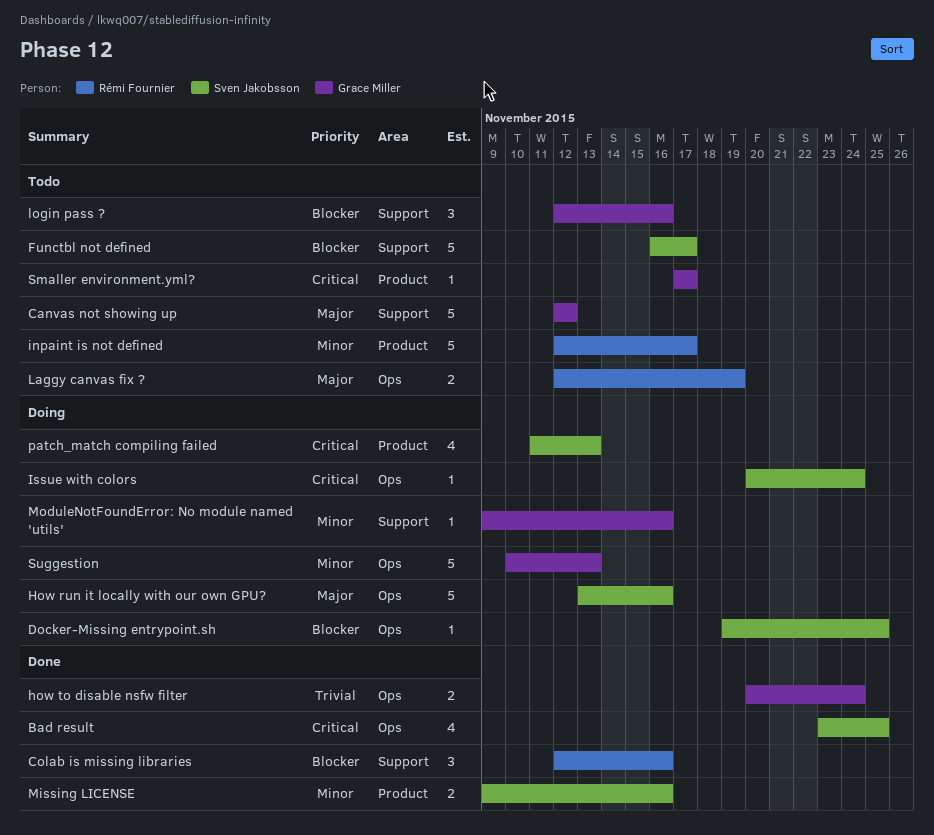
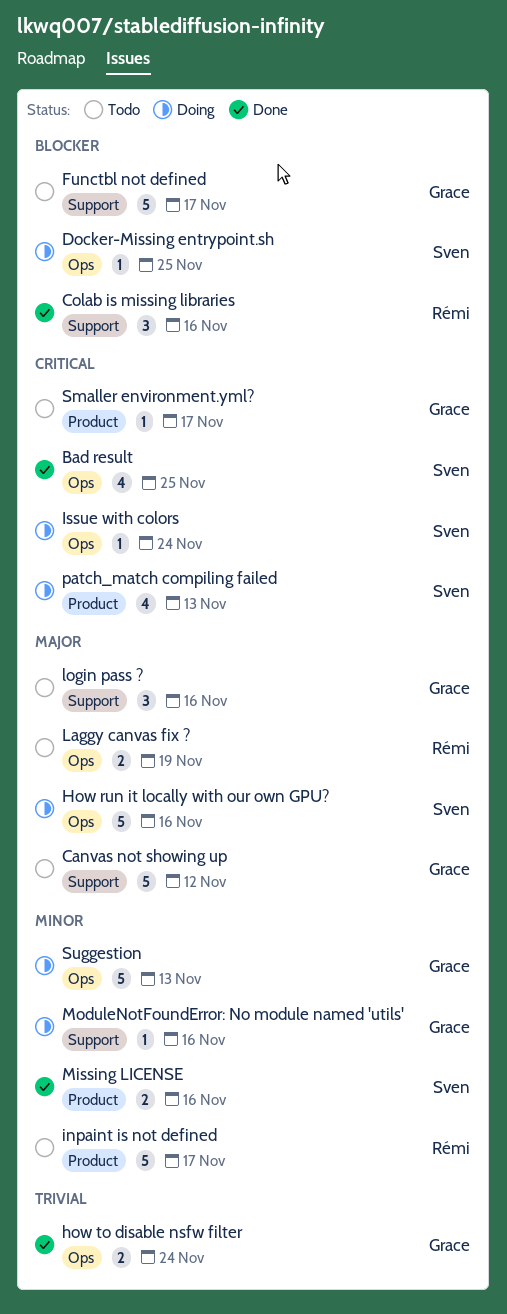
Functbl not defined, owner: Sven Jakobsson -> Grace Miller
login pass ?, priority: Blocker -> Major

